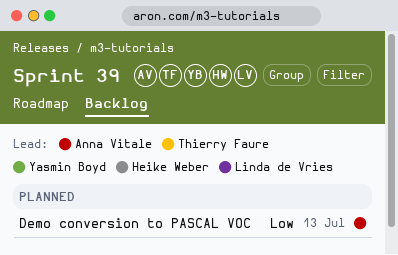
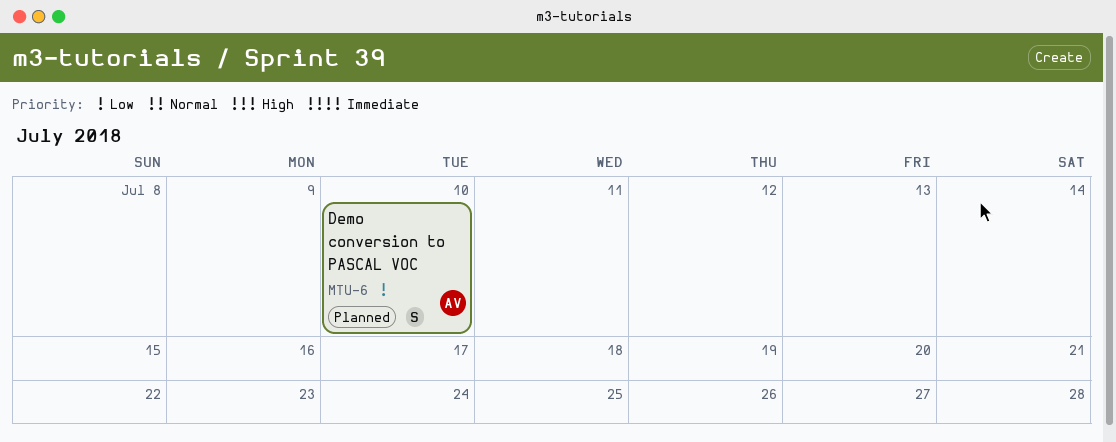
Demo conversion to PASCAL VOC, due: Jul 13 -> Jul 10

